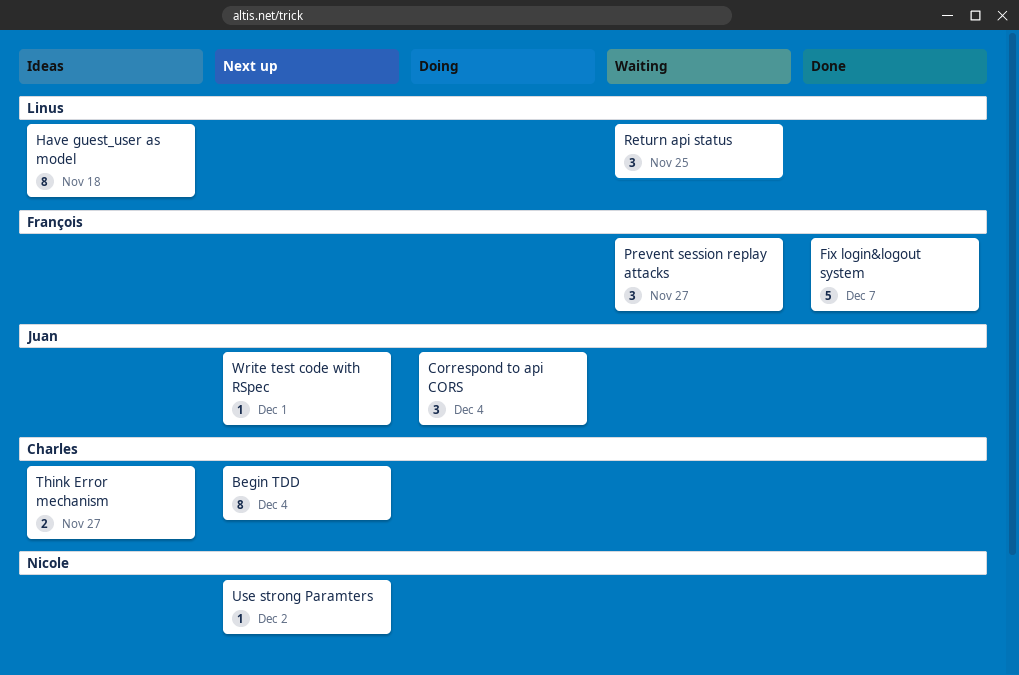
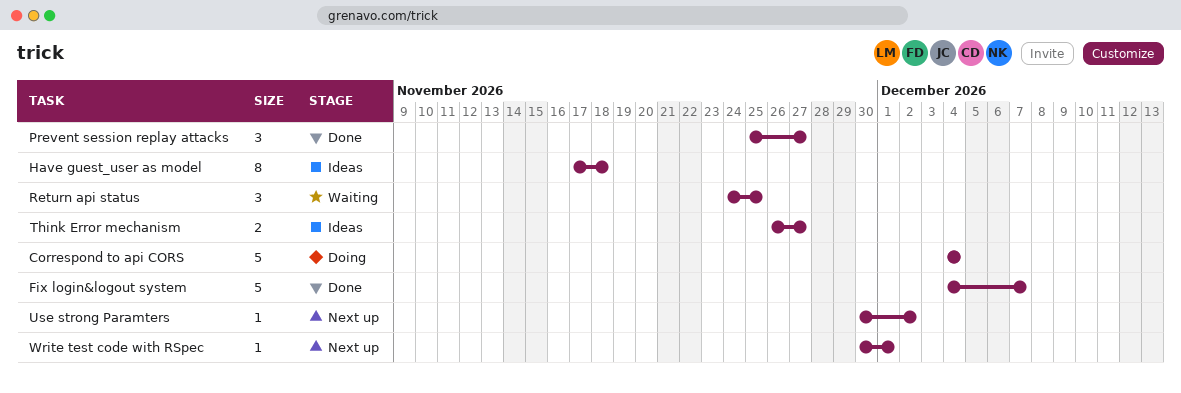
Begin TDD: present -> none
Correspond to api CORS, estimate: 3 -> 5
Prevent session replay attacks, status: Waiting -> Done

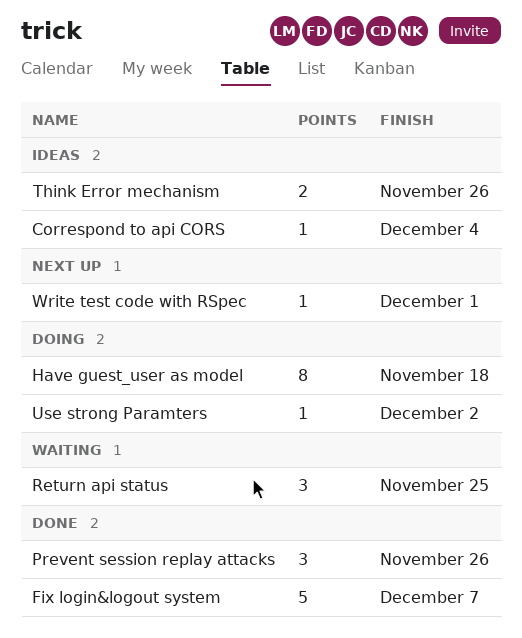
Correspond to api CORS, status: Doing -> Ideas
Correspond to api CORS, estimate: 5 -> 1
Have guest_user as model, status: Ideas -> Doing
Prevent session replay attacks, due: Nov 27 -> Nov 26
Think Error mechanism, due: Nov 27 -> Nov 26
Use strong Paramters, status: Next up -> Doing

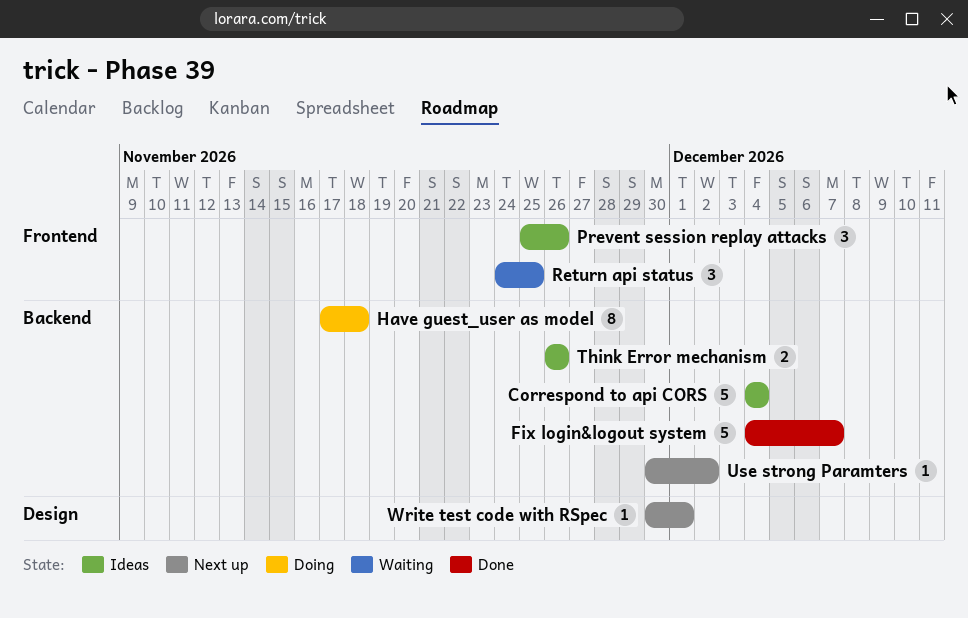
Correspond to api CORS, estimate: 1 -> 5
Prevent session replay attacks, status: Done -> Ideas
Use strong Paramters, status: Doing -> Next up

